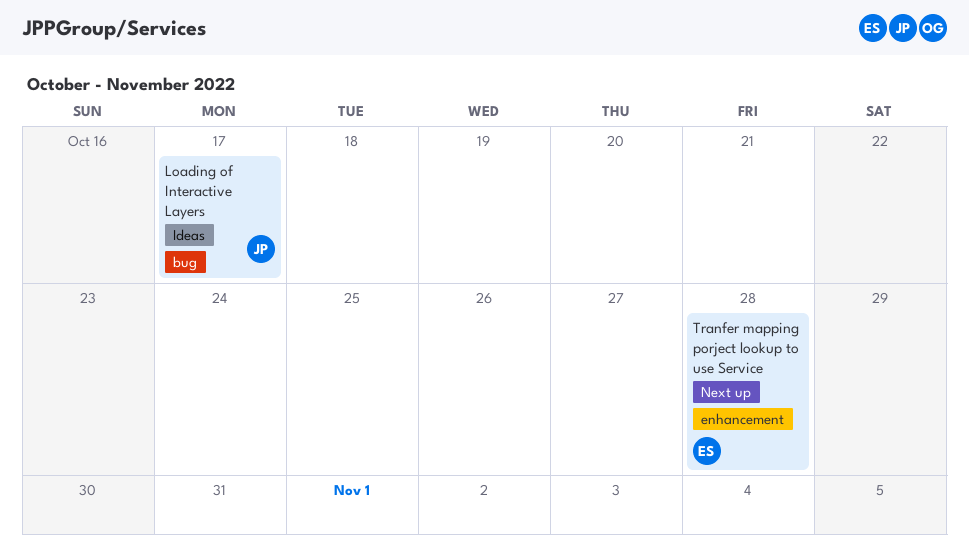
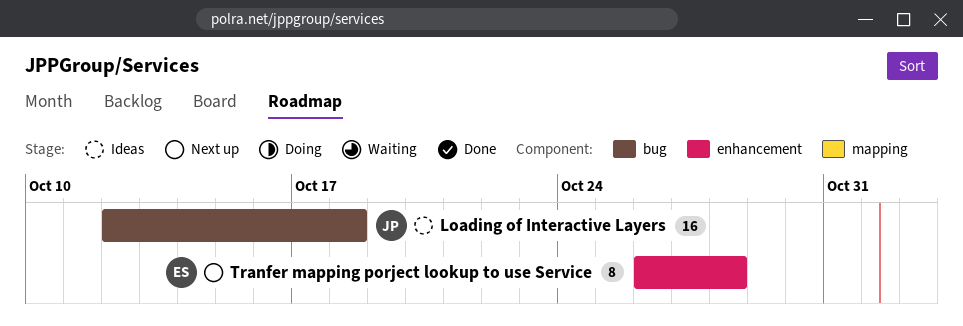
Loading of Interactive Layers, due: Oct 17 -> Oct 18

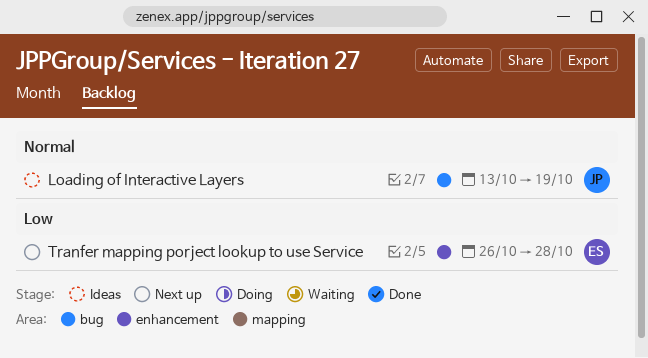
Loading of Interactive Layers, start: Oct 12 -> Oct 13
Loading of Interactive Layers, due: Oct 18 -> Oct 19

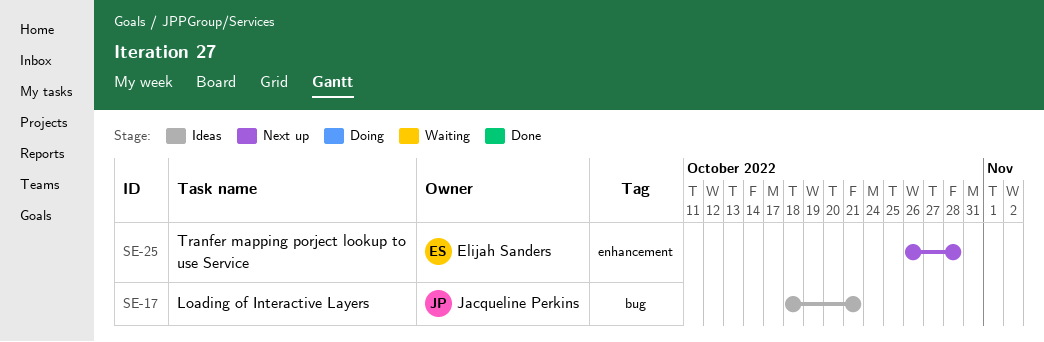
Loading of Interactive Layers, start: Oct 13 -> Oct 18
Loading of Interactive Layers, due: Oct 19 -> Oct 21

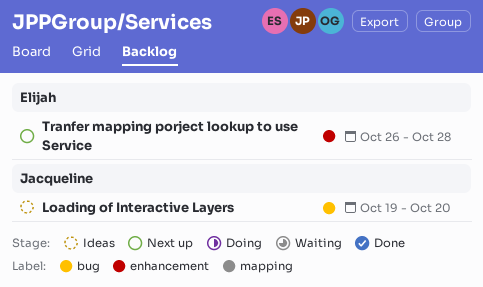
Loading of Interactive Layers, start: Oct 18 -> Oct 19
Loading of Interactive Layers, due: Oct 21 -> Oct 20

